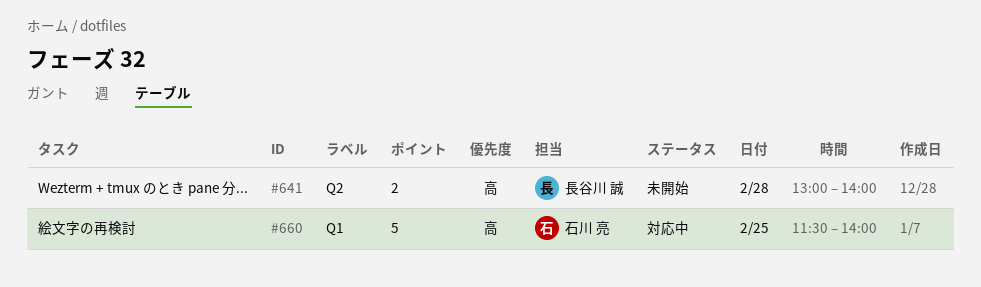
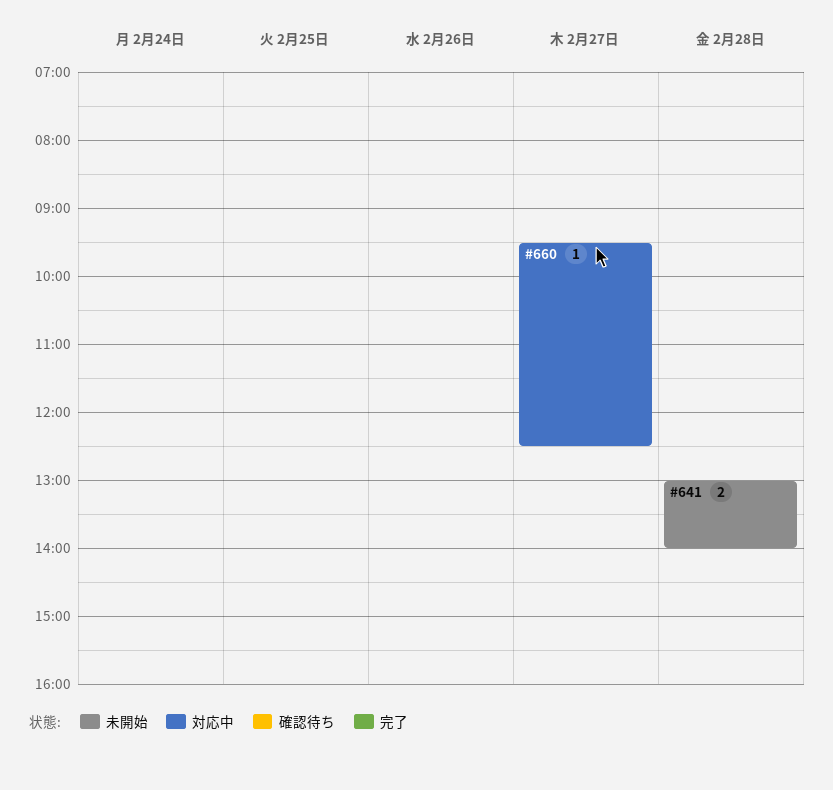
#660, estimate: 5 -> 1
#660, day: Feb 25 -> Feb 27
#660, begins: 11:30 -> 09:30
#660, ends: 14:00 -> 12:30

